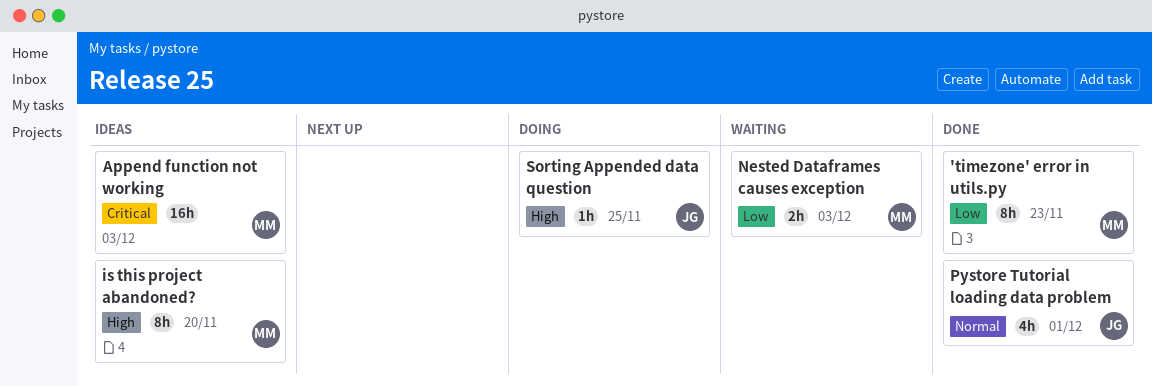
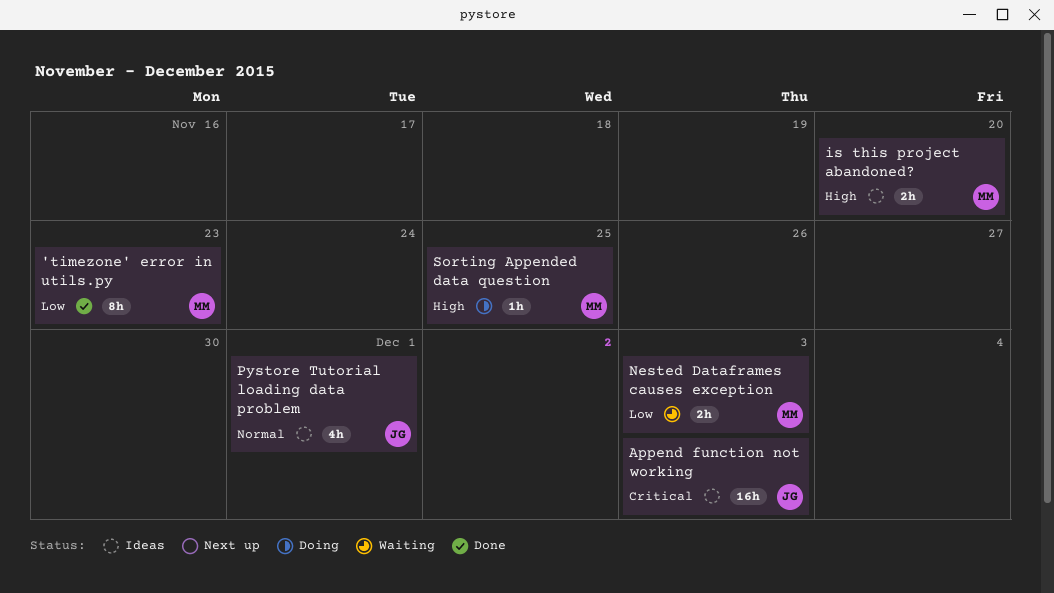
Append function not working, owner: MM -> JG
is this project abandoned?, estimate: 8h -> 2h
Pystore Tutorial loading data problem, status: Done -> Ideas
Sorting Appended data question, owner: JG -> MM

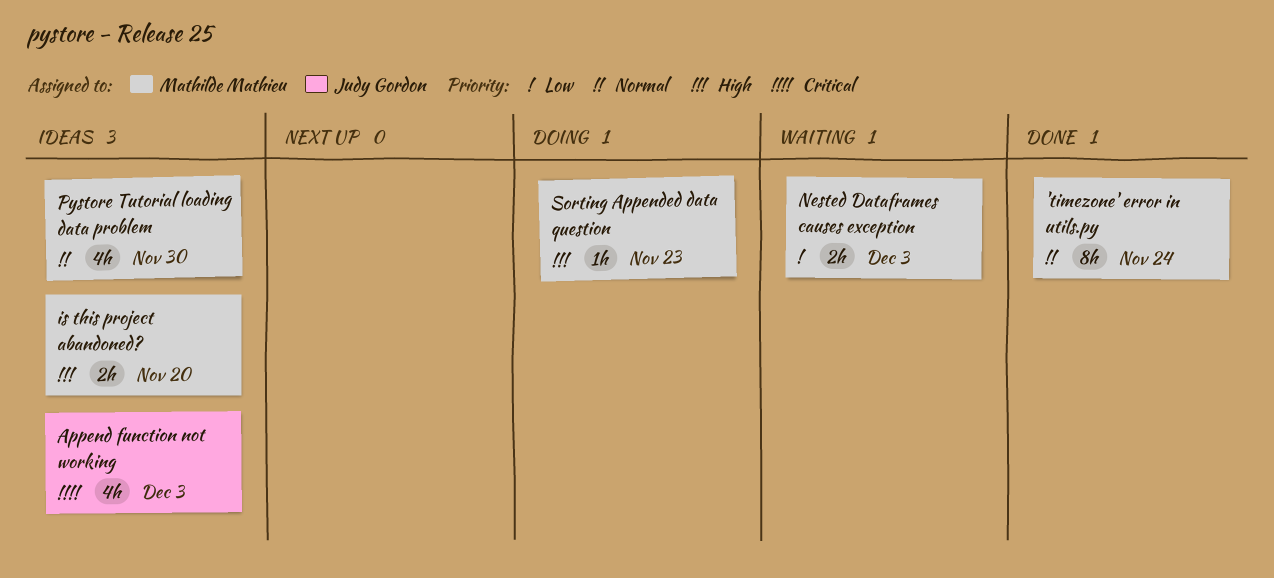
'timezone' error in utils.py, priority: Low -> Normal
'timezone' error in utils.py, due: Nov 23 -> Nov 24
Append function not working, estimate: 16h -> 4h
Pystore Tutorial loading data problem, owner: Judy Gordon -> Mathilde Mathieu
Pystore Tutorial loading data problem, due: Dec 1 -> Nov 30
Sorting Appended data question, due: Nov 25 -> Nov 23

